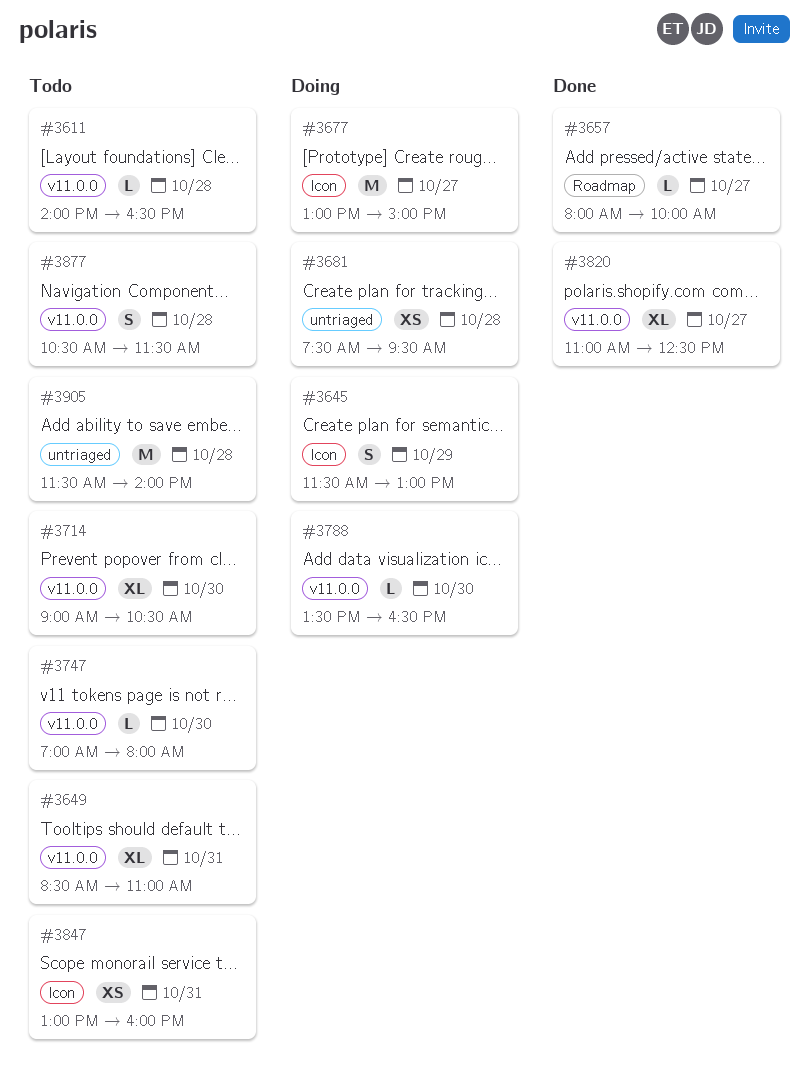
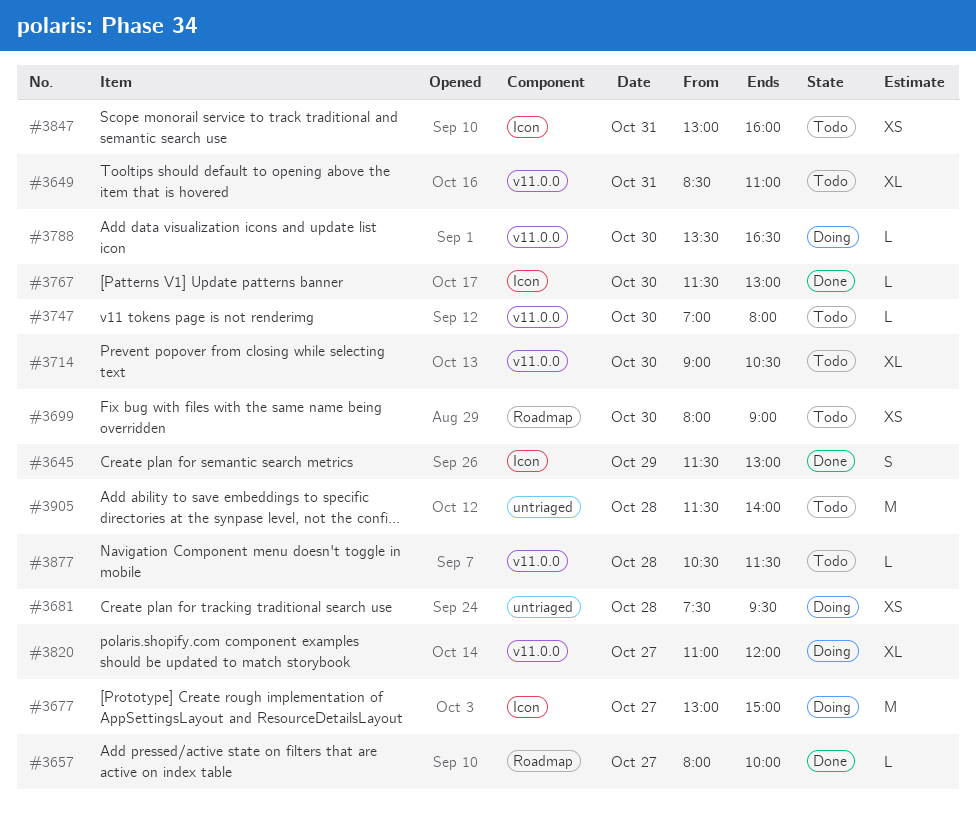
#3611: present -> none
#3645, status: Doing -> Done
#3699: none -> present
#3767: none -> present
#3820, status: Done -> Doing
#3820, ends: 12:30 -> 12:00
#3877, estimate: S -> L

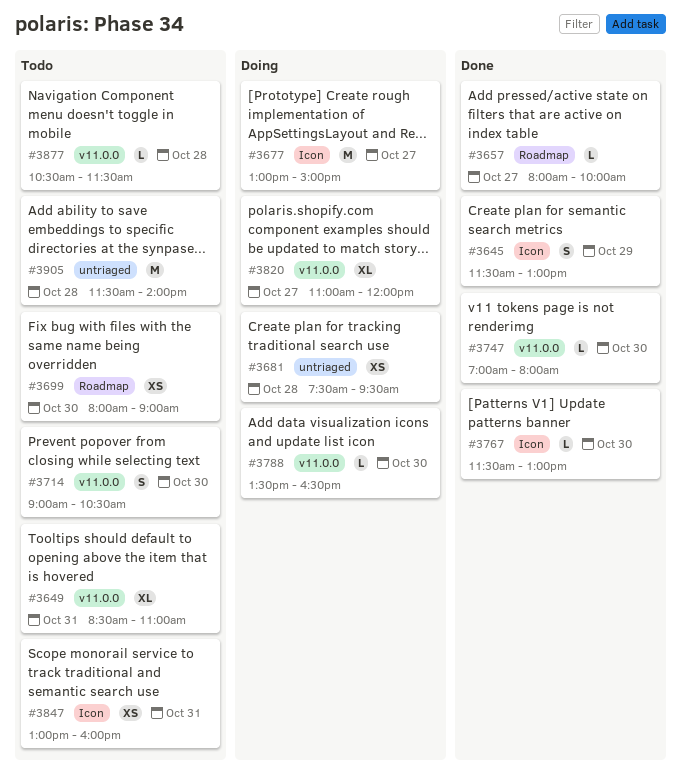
#3714, estimate: XL -> S
#3747, status: Todo -> Done

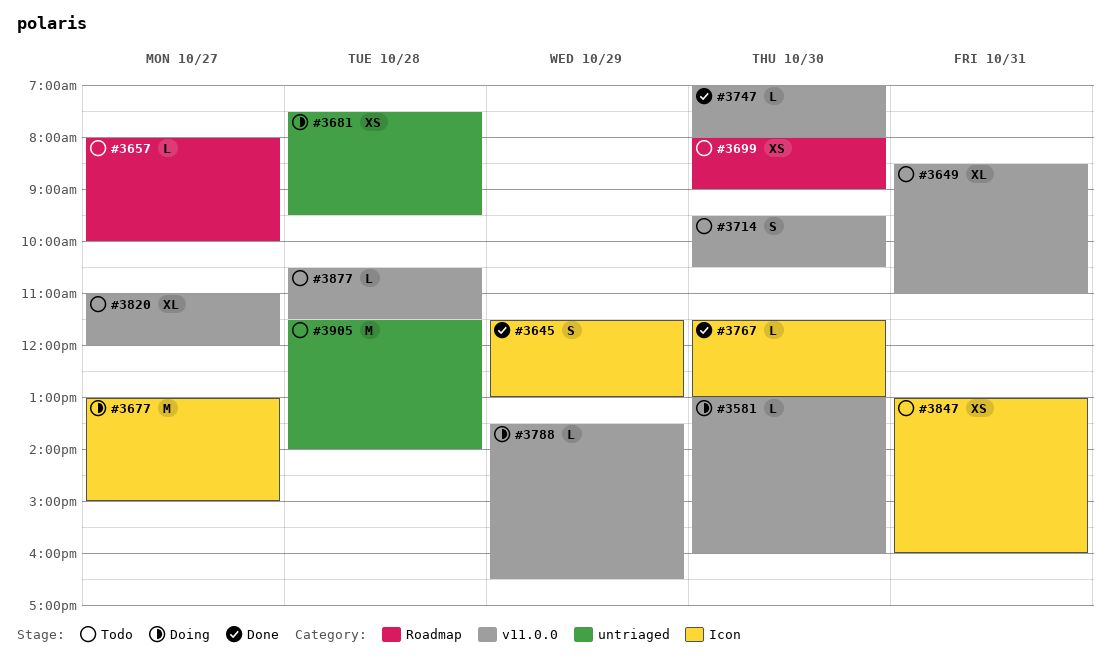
#3581: none -> present
#3657, status: Done -> Todo
#3714, begins: 09:00 -> 09:30
#3788, day: Oct 30 -> Oct 29
#3820, status: Doing -> Todo

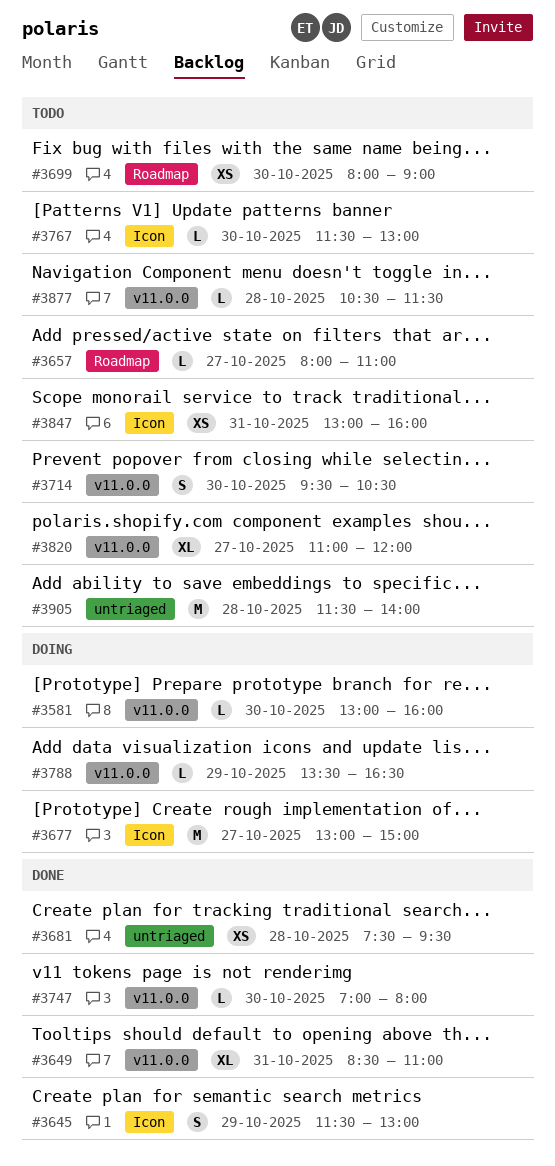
#3649, status: Todo -> Done
#3657, ends: 10:00 -> 11:00
#3681, status: Doing -> Done
#3767, status: Done -> Todo

